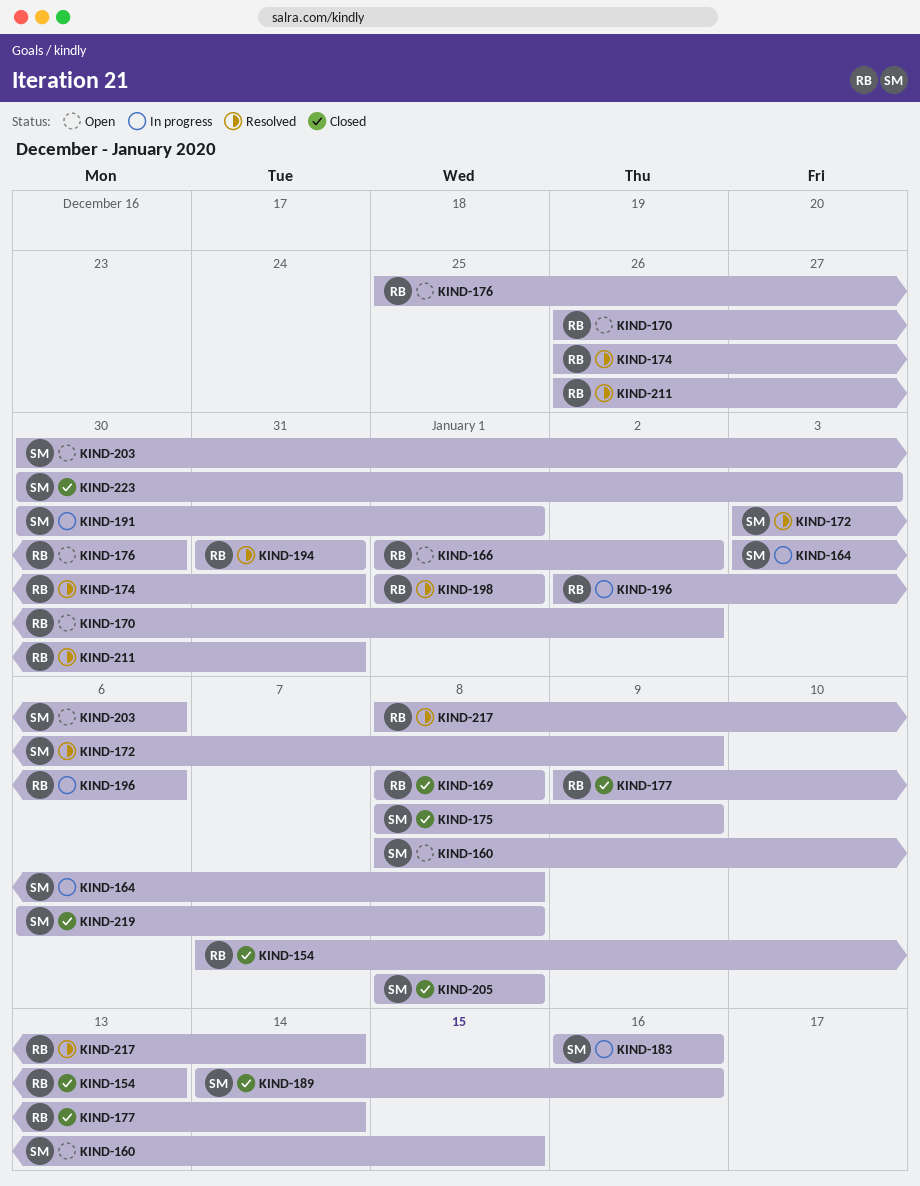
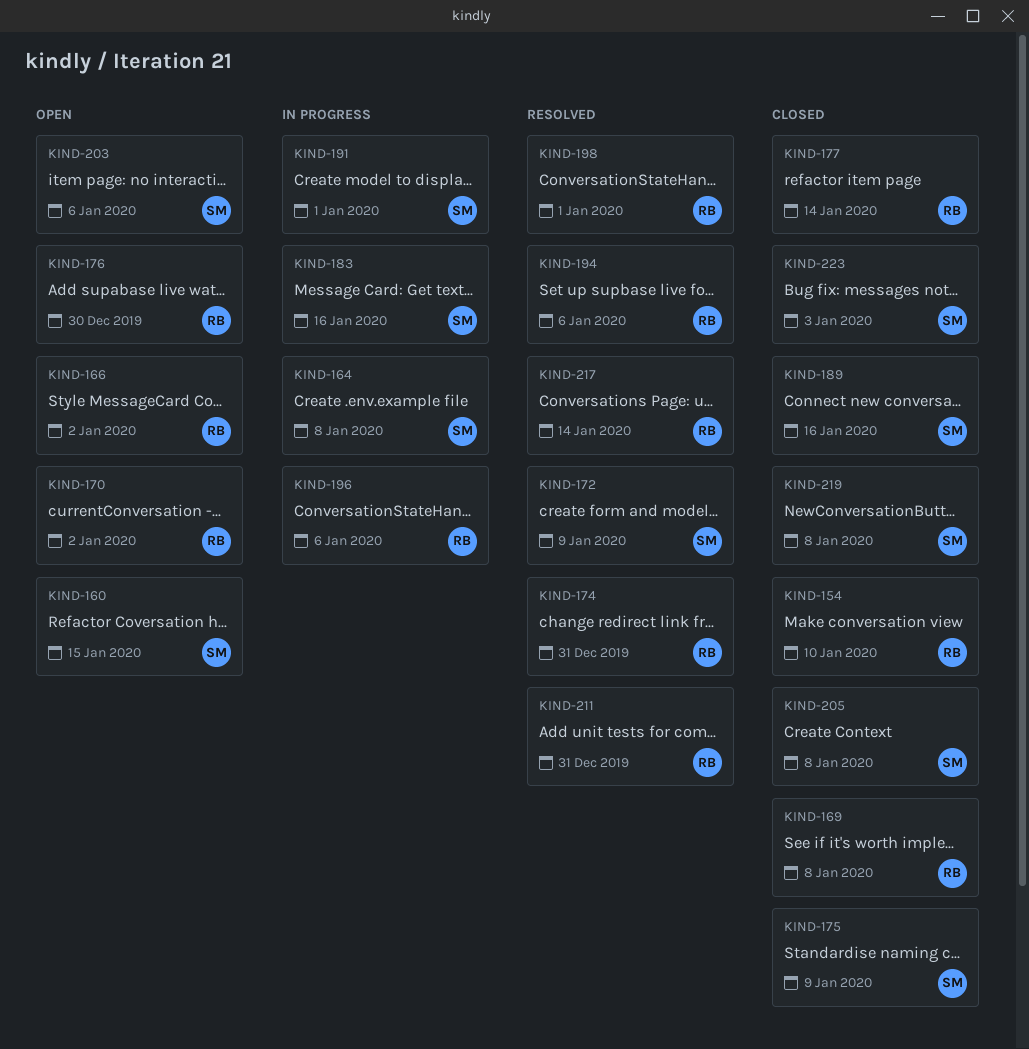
KIND-154, due: Jan 13 -> Jan 10
KIND-194, due: Dec 31 -> Jan 6

